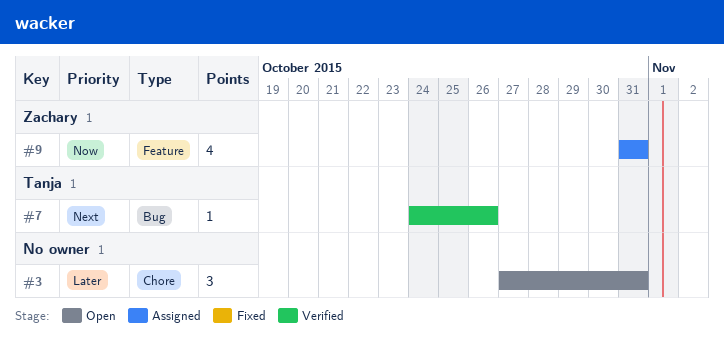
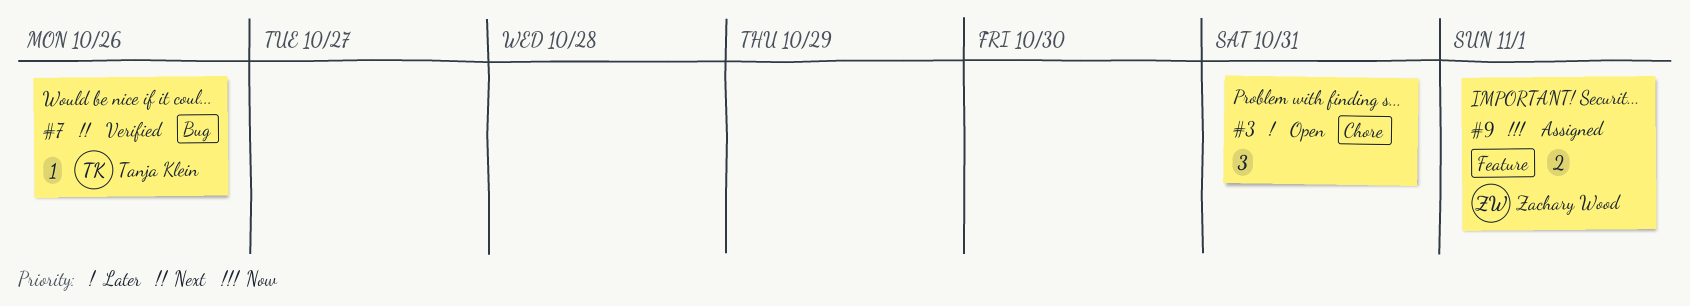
#9, estimate: 4 -> 2
#9, due: Oct 31 -> Nov 1

